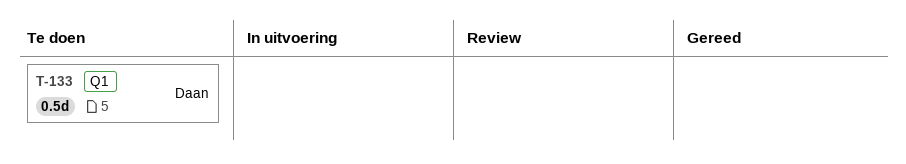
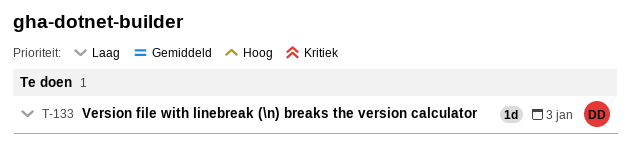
T-133, estimate: 0.5d -> 1d

